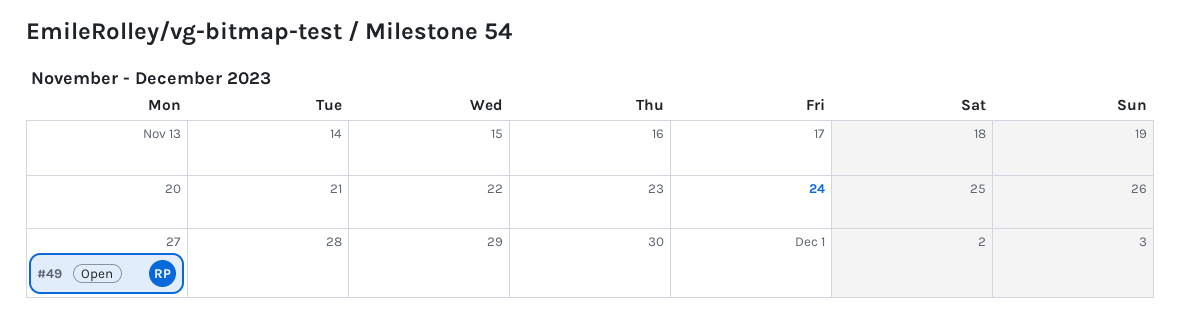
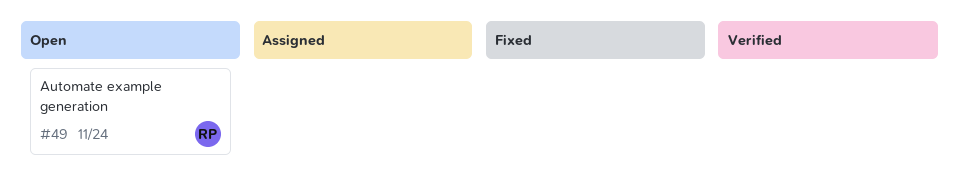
#49, due: Nov 27 -> Nov 24

